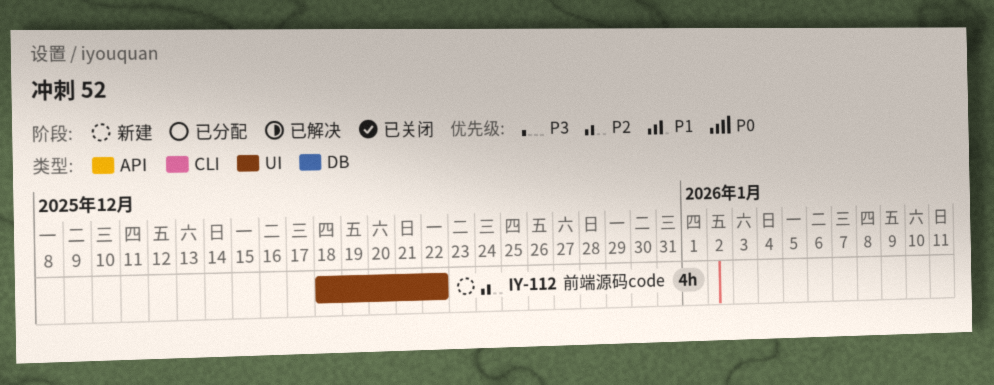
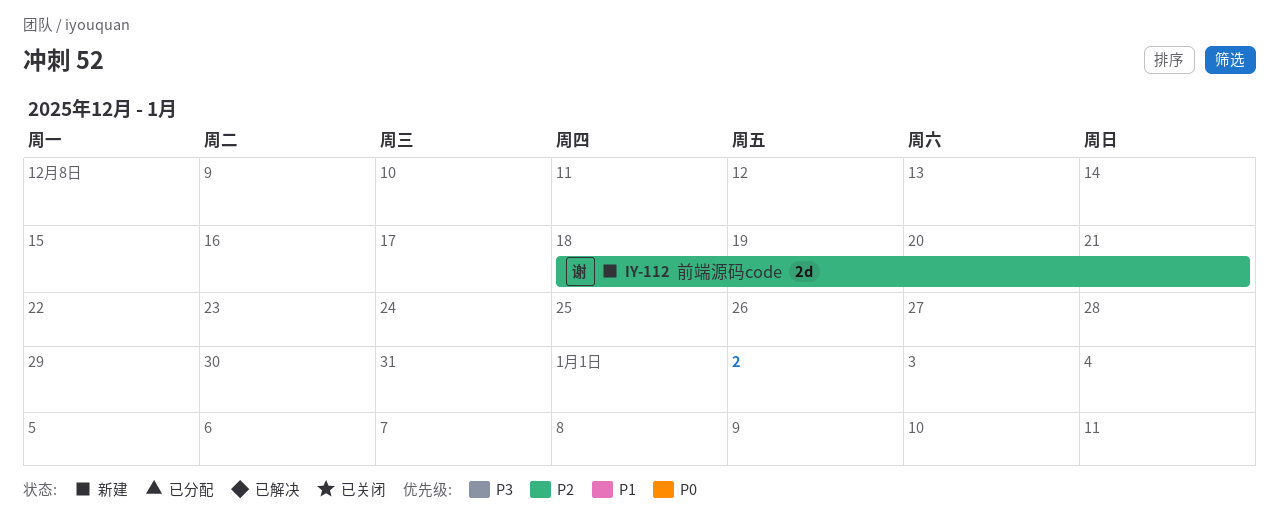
IY-112, estimate: 4h -> 2d
IY-112, due: Dec 22 -> Dec 21

